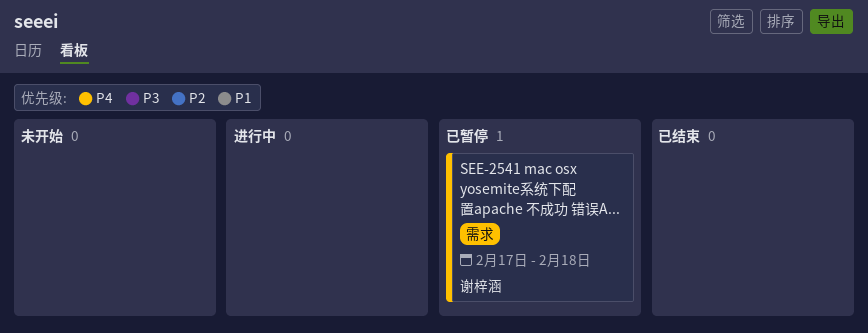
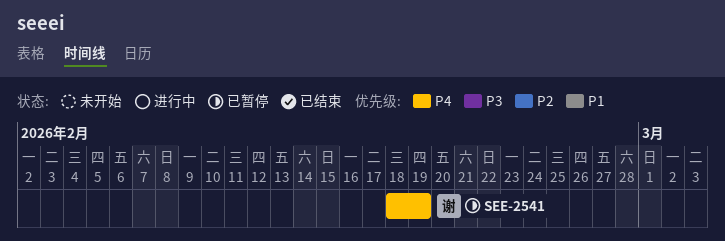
SEE-2541, start: Feb 17 -> Feb 18
SEE-2541, due: Feb 18 -> Feb 19

